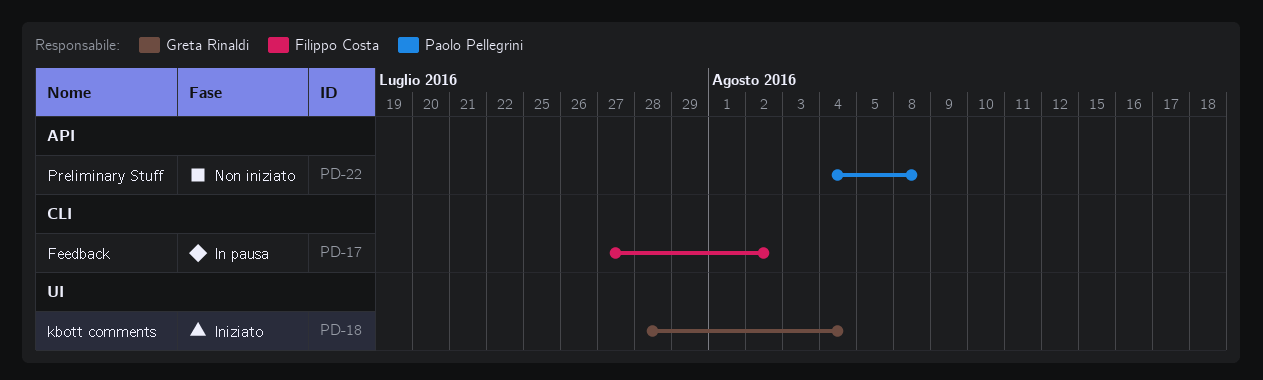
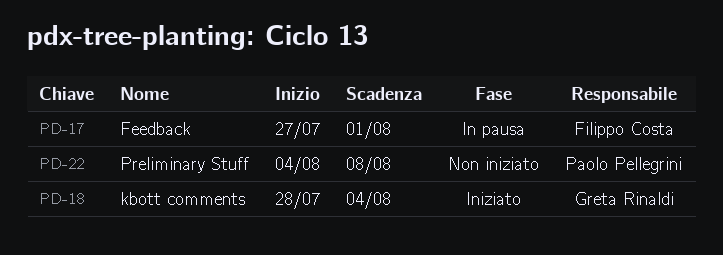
PD-17, due: Aug 2 -> Aug 1

